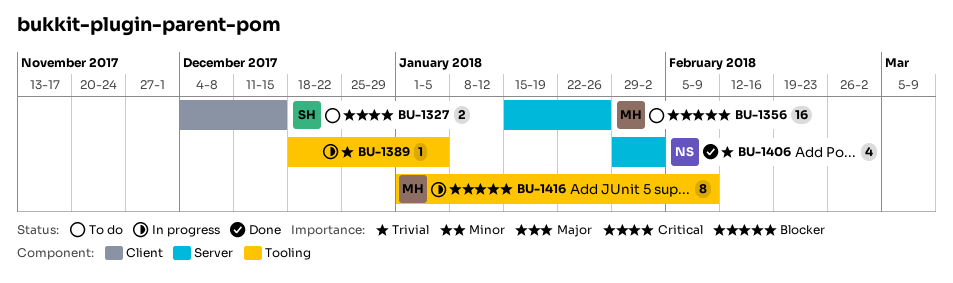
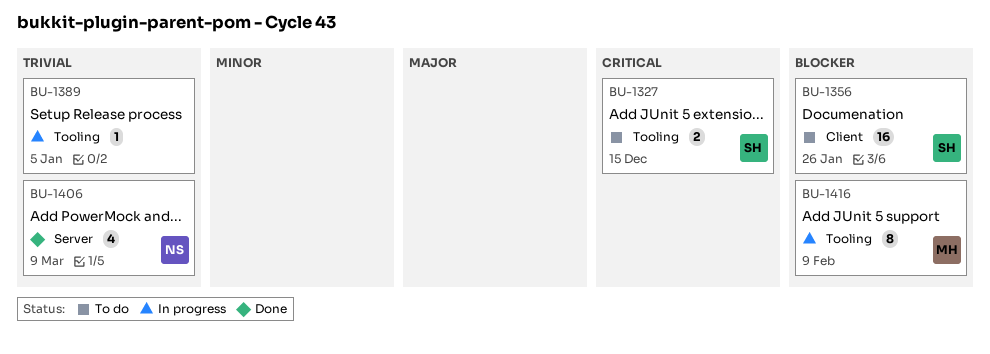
BU-1327, label: Client -> Tooling
BU-1356, owner: MH -> SH
BU-1356, label: Server -> Client
BU-1406, due: Feb 2 -> Mar 9

